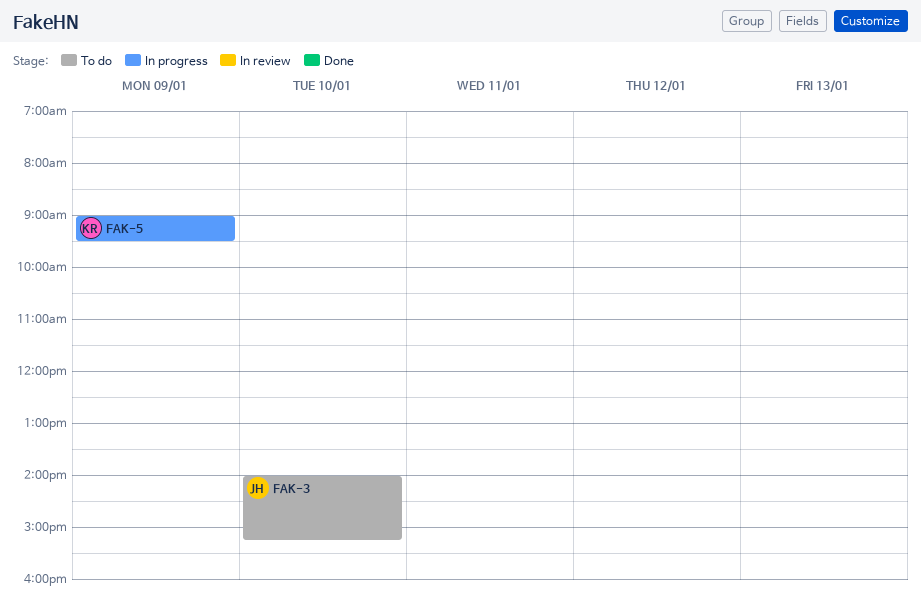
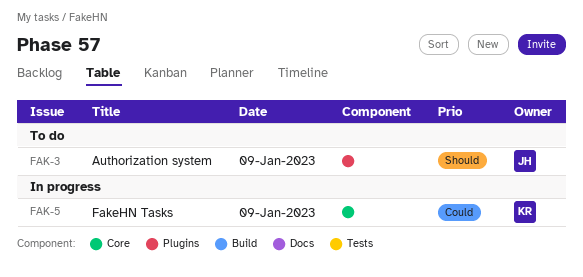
FAK-3, day: Jan 10 -> Jan 9

